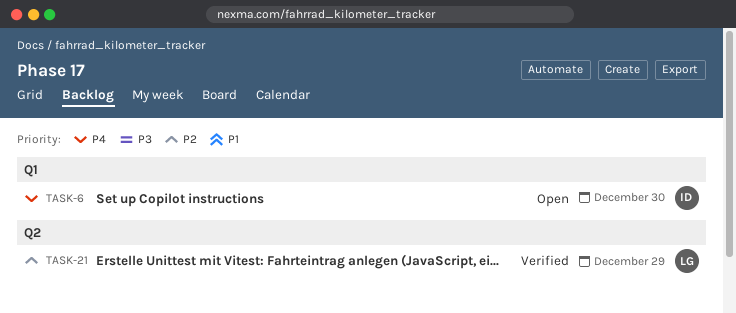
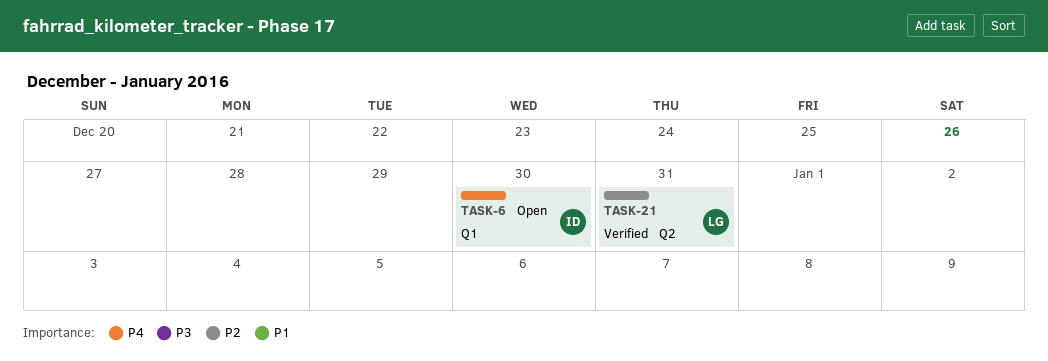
TASK-21, due: Dec 29 -> Dec 31

